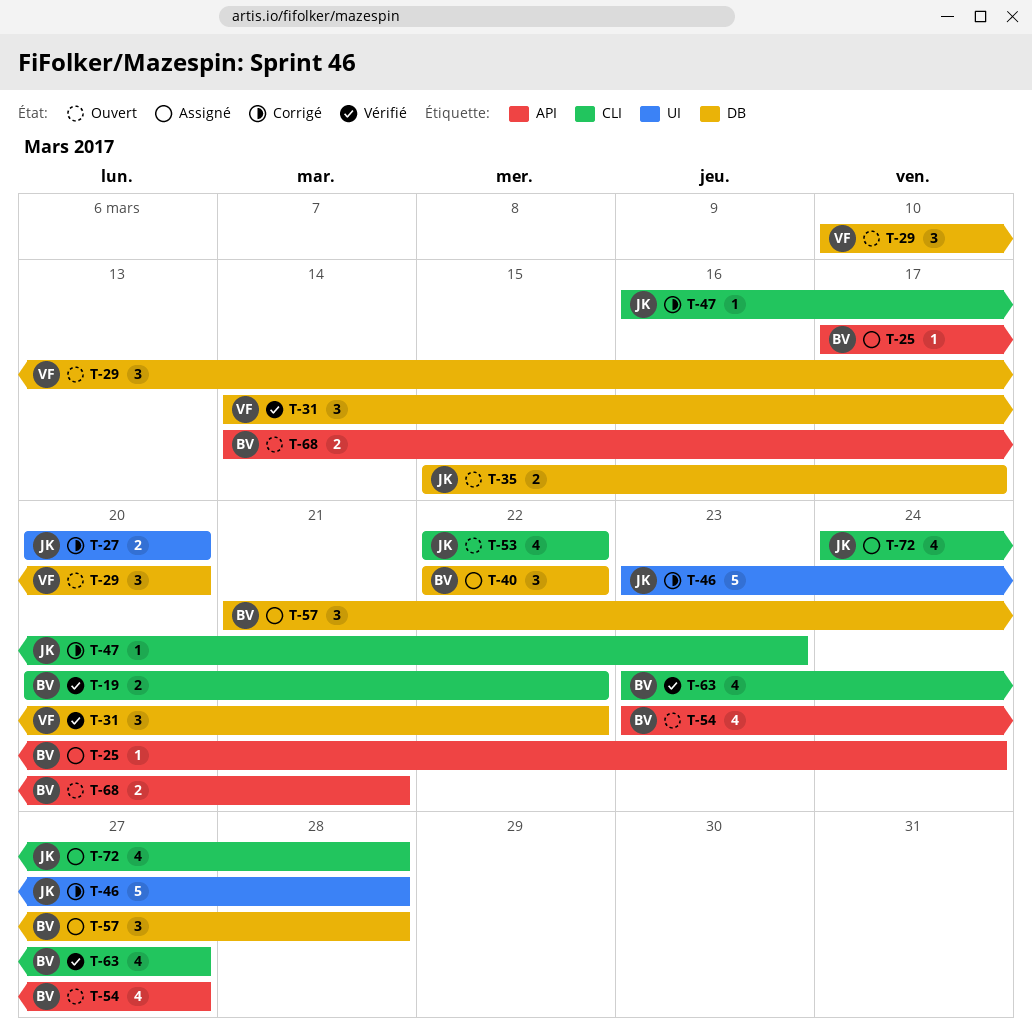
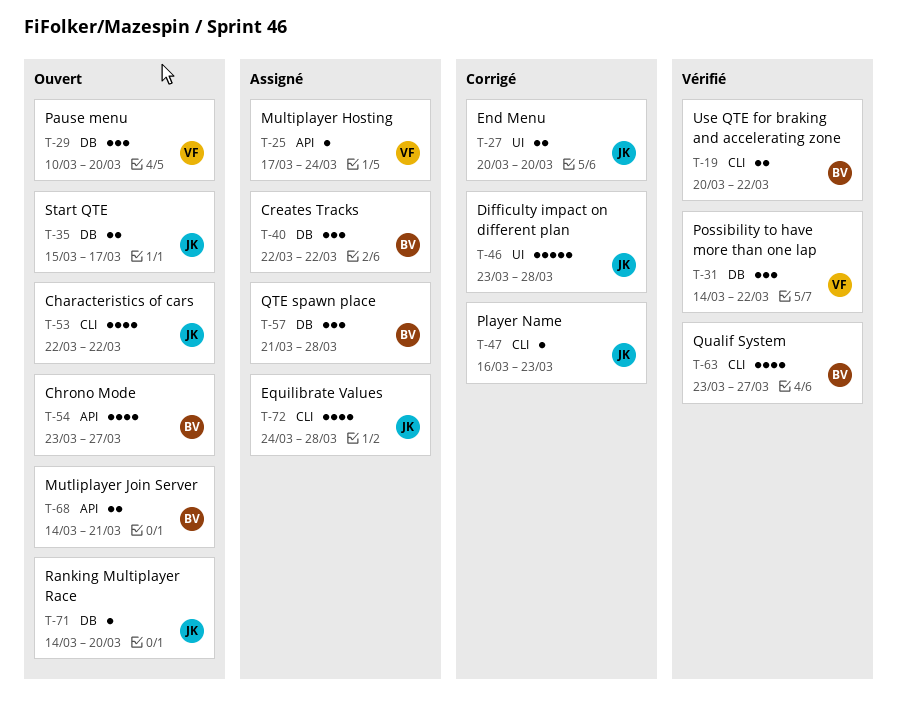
T-25, owner: BV -> VF
T-71: none -> present

